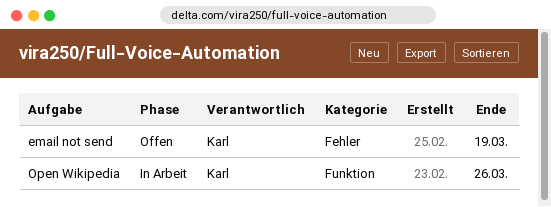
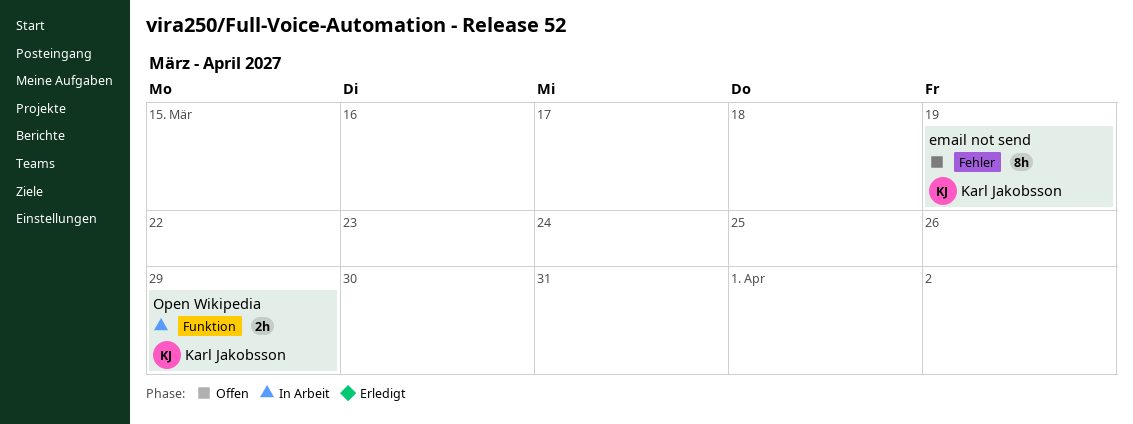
Open Wikipedia, due: Mar 26 -> Mar 29

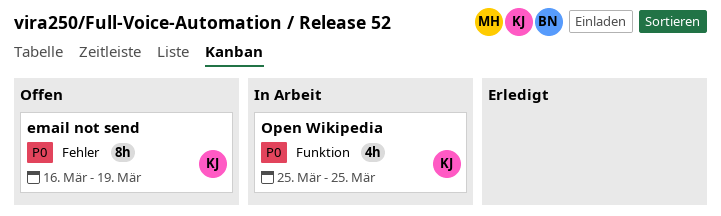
Open Wikipedia, estimate: 2h -> 4h
Open Wikipedia, due: Mar 29 -> Mar 25

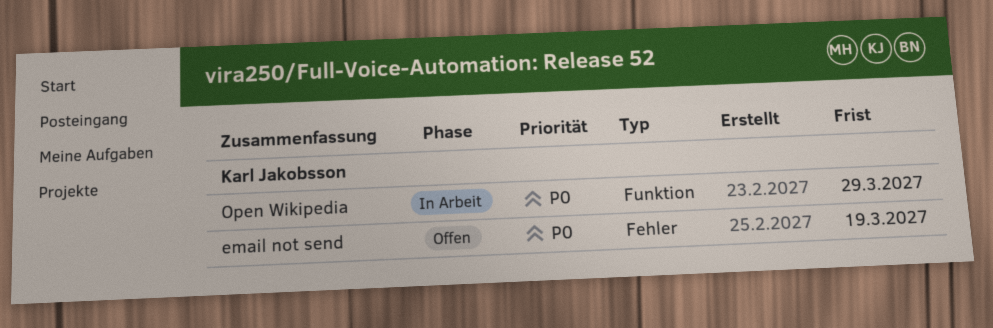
Open Wikipedia, due: Mar 25 -> Mar 29

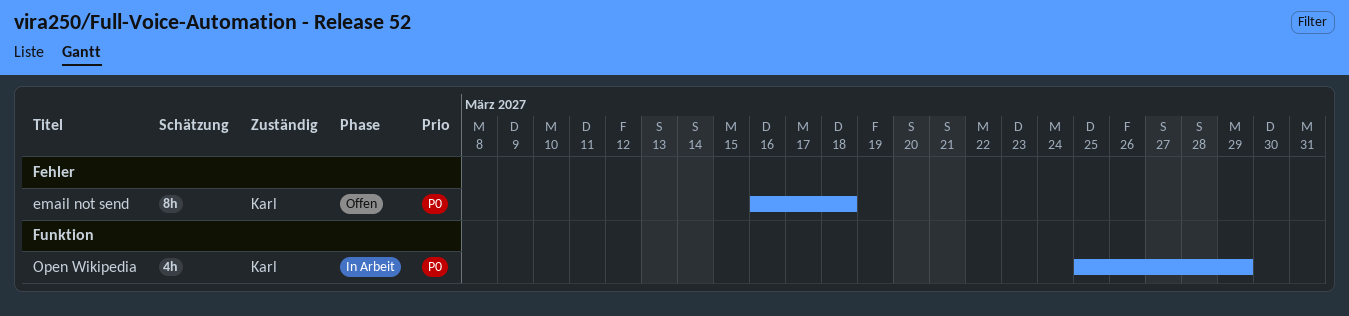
email not send, due: Mar 19 -> Mar 18

